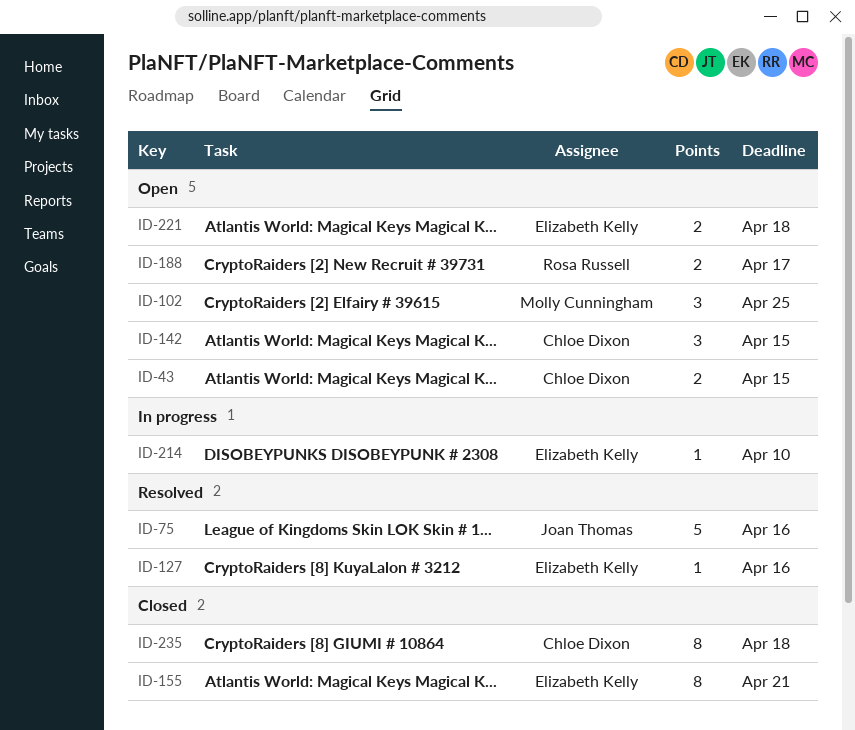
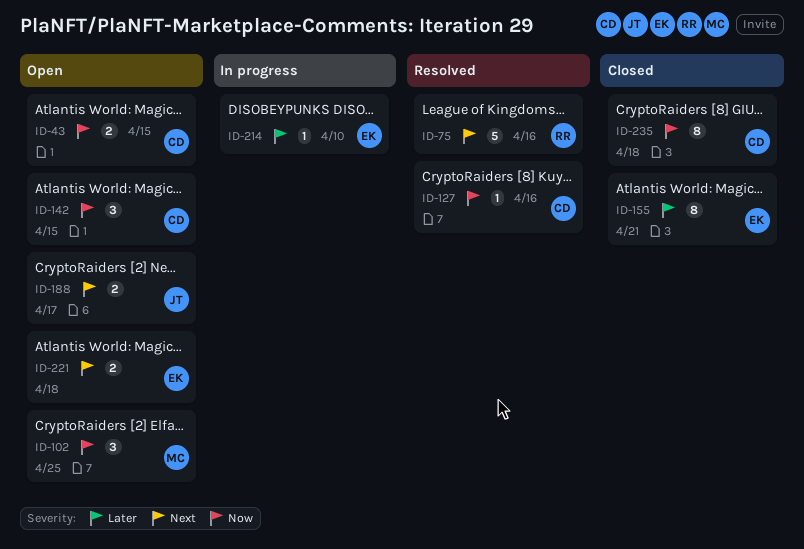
ID-75, owner: Joan Thomas -> Rosa Russell
ID-127, owner: Elizabeth Kelly -> Chloe Dixon
ID-188, owner: Rosa Russell -> Joan Thomas

